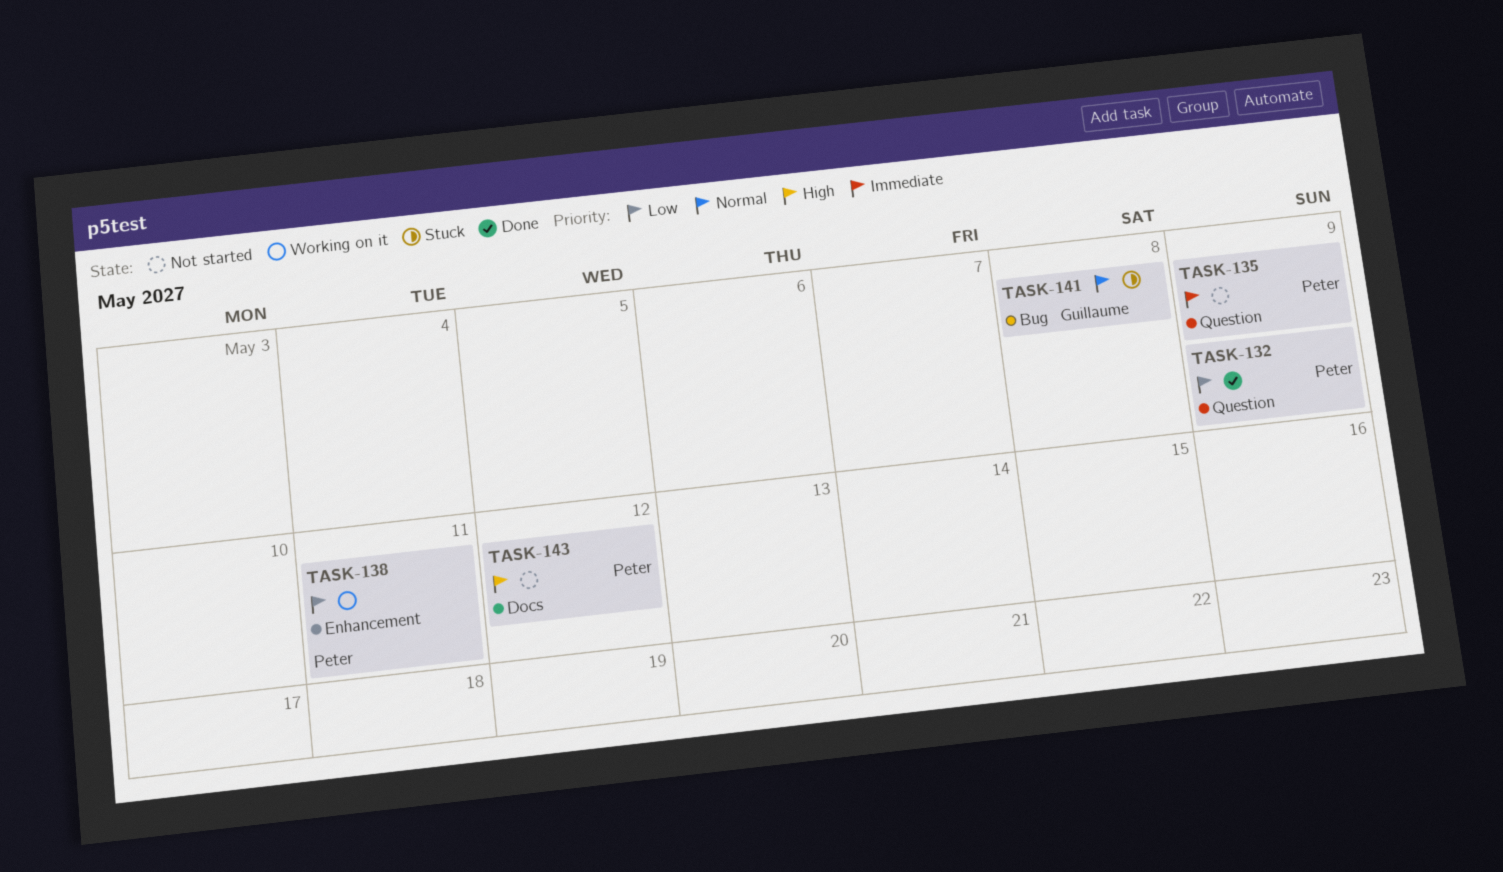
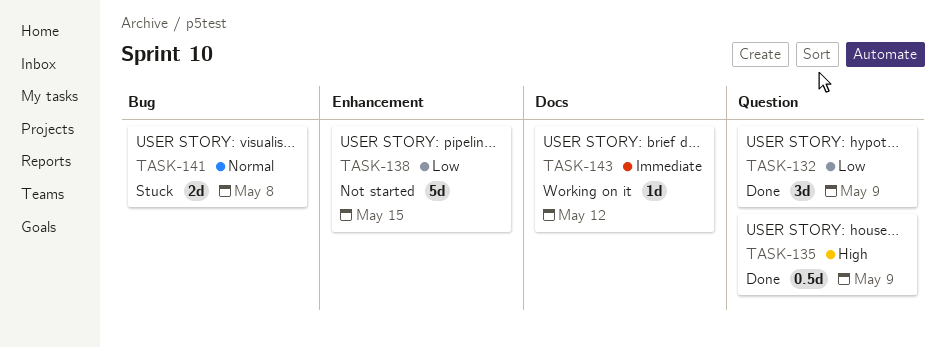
TASK-135, status: Not started -> Done
TASK-135, priority: Immediate -> High
TASK-138, status: Working on it -> Not started
TASK-138, due: May 11 -> May 15
TASK-143, status: Not started -> Working on it
TASK-143, priority: High -> Immediate

